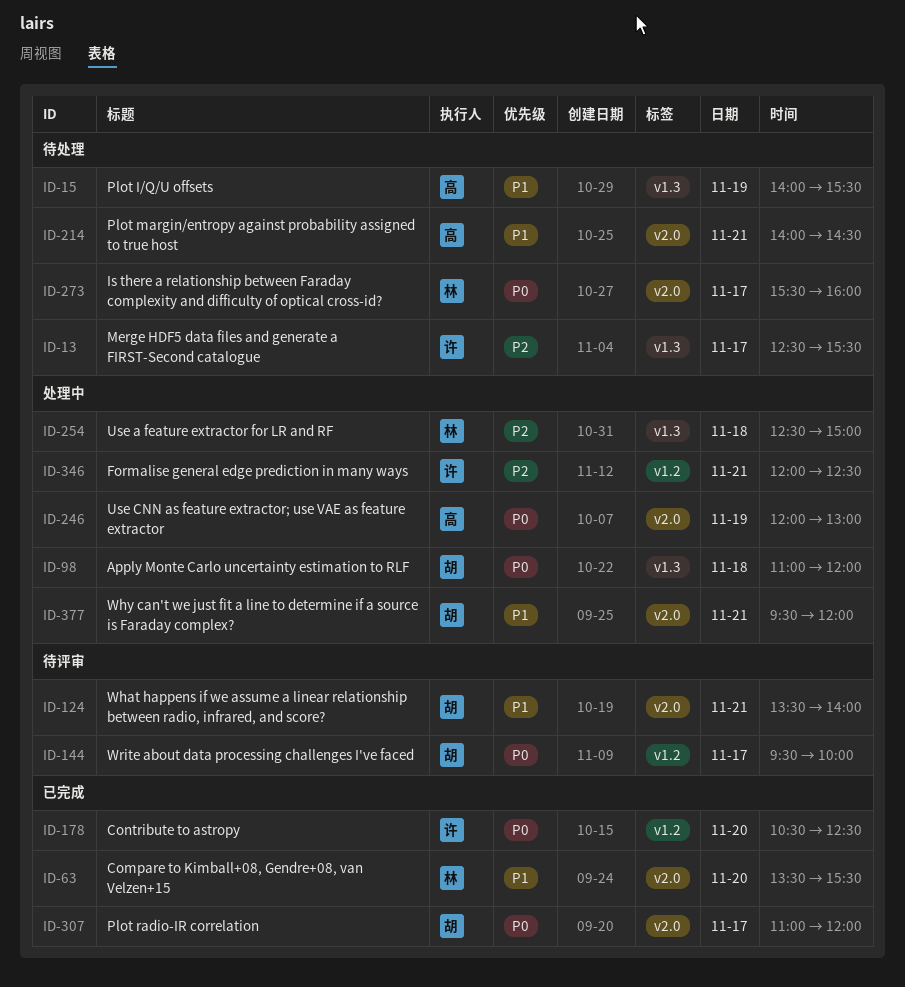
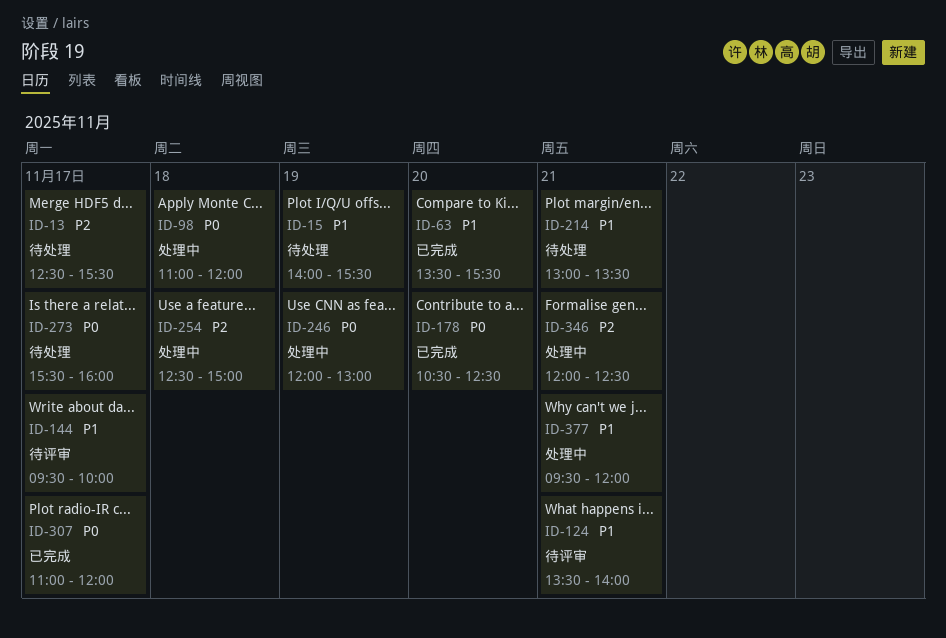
ID-144, priority: P0 -> P1
ID-214, begins: 14:00 -> 13:00
ID-214, ends: 14:30 -> 13:30

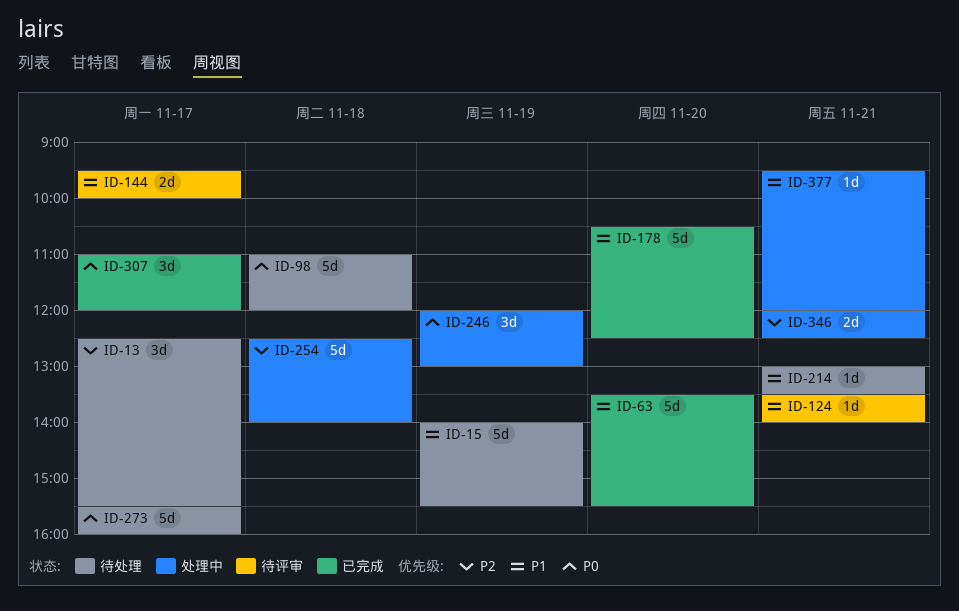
ID-98, status: 处理中 -> 待处理
ID-178, priority: P0 -> P1
ID-254, ends: 15:00 -> 14:00

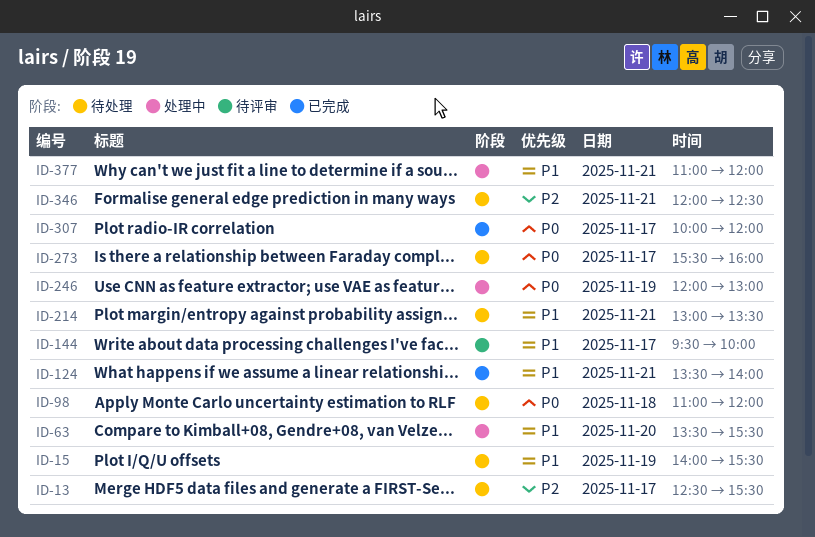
ID-63, status: 已完成 -> 处理中
ID-124, status: 待评审 -> 已完成
ID-178: present -> none
ID-254: present -> none
ID-307, begins: 11:00 -> 10:00
ID-346, status: 处理中 -> 待处理
ID-377, begins: 09:30 -> 11:00

